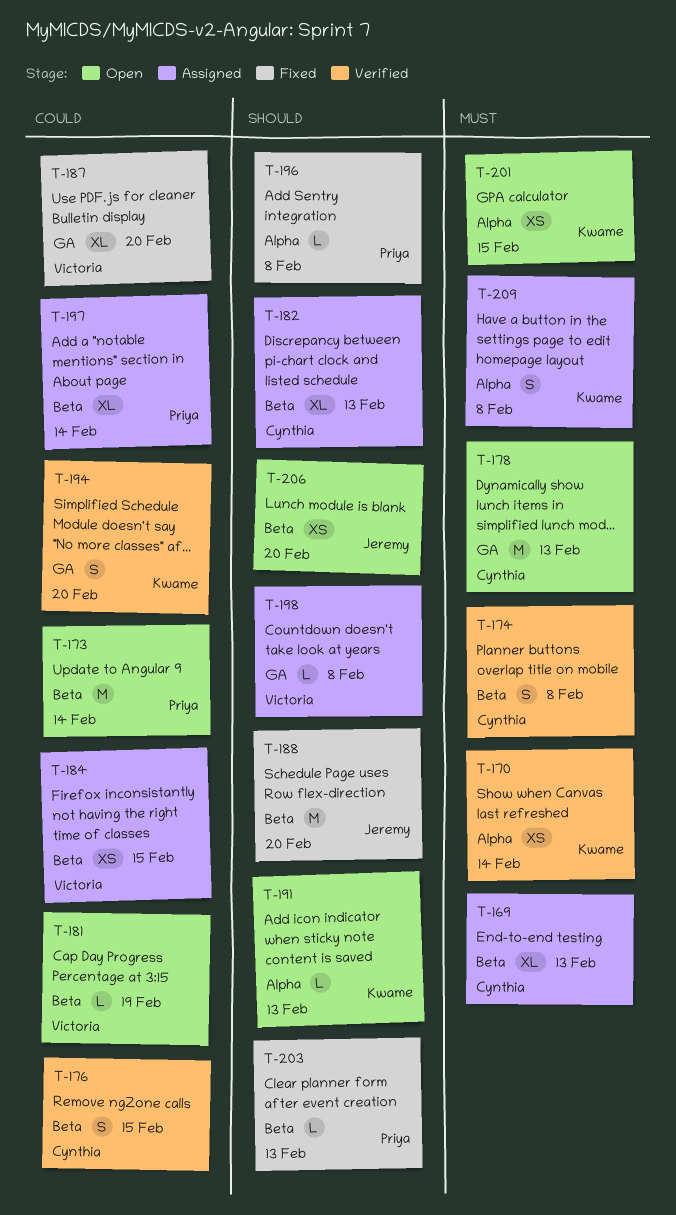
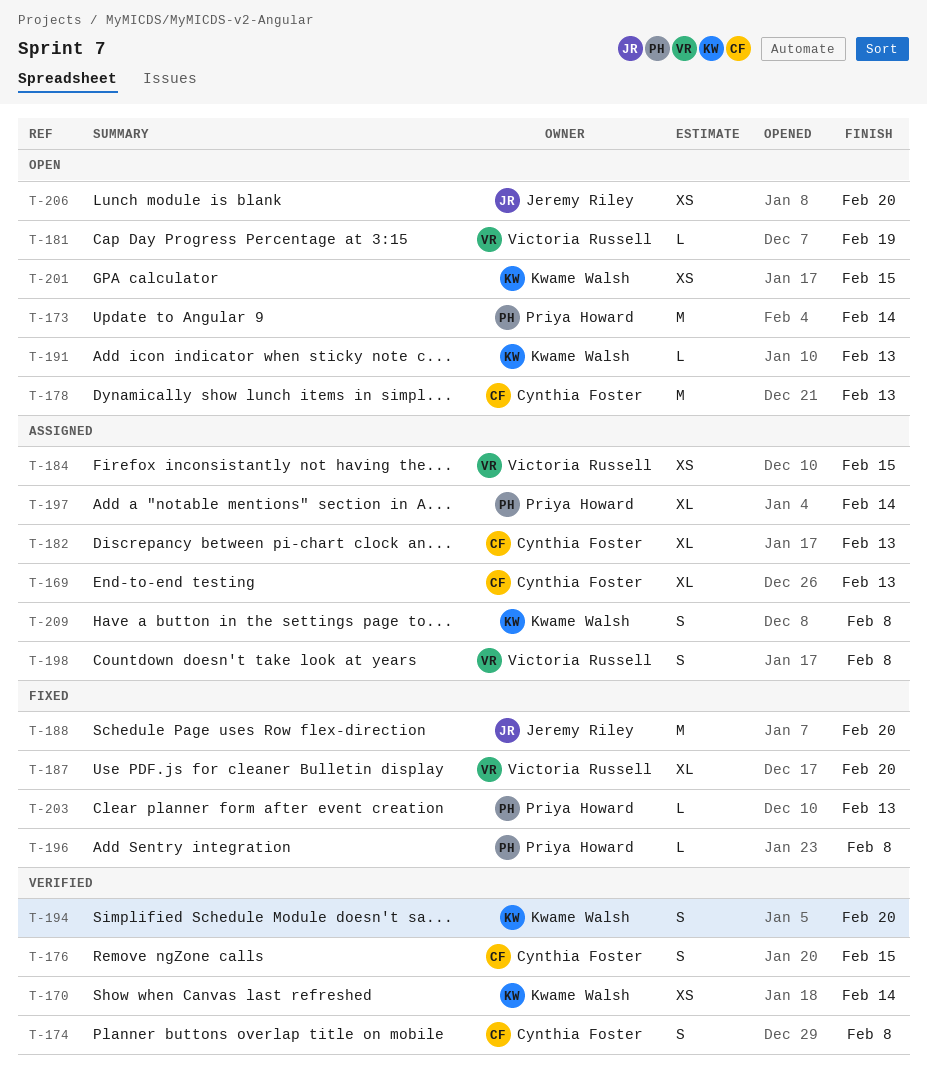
T-198, estimate: L -> S

